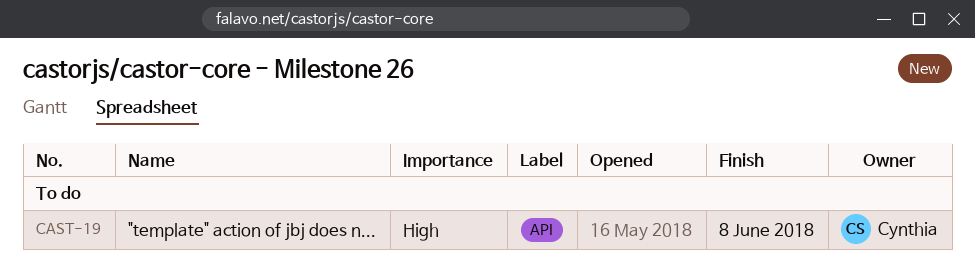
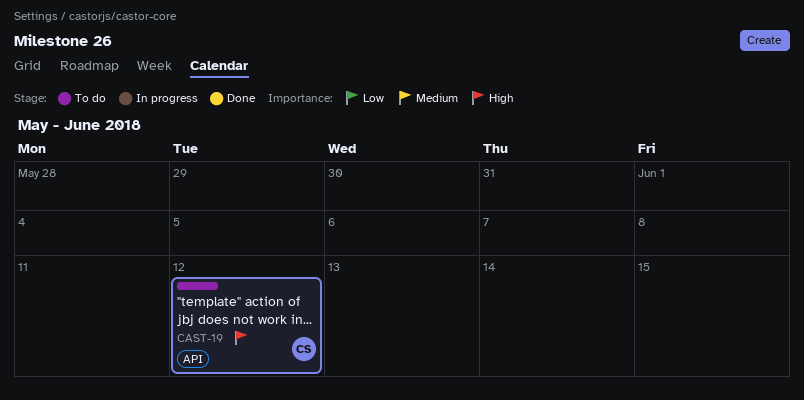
CAST-19, due: Jun 8 -> Jun 12

